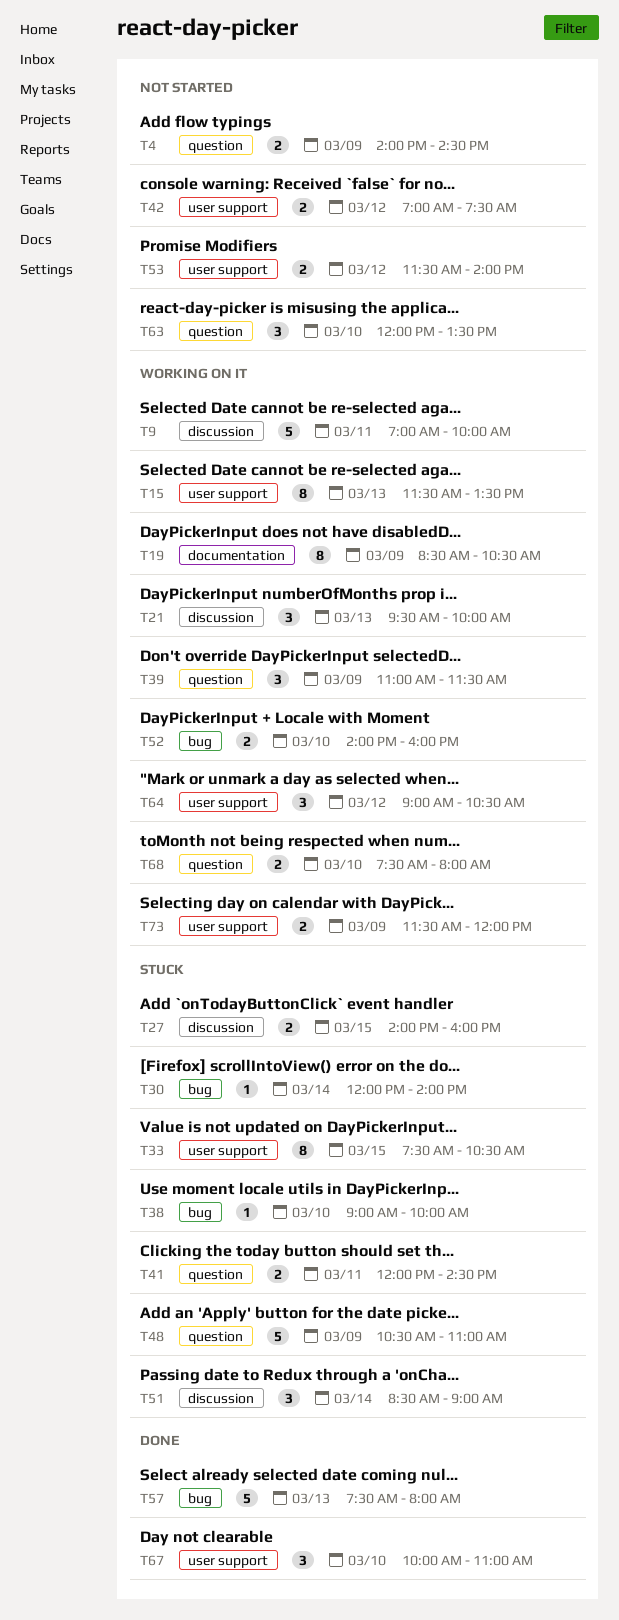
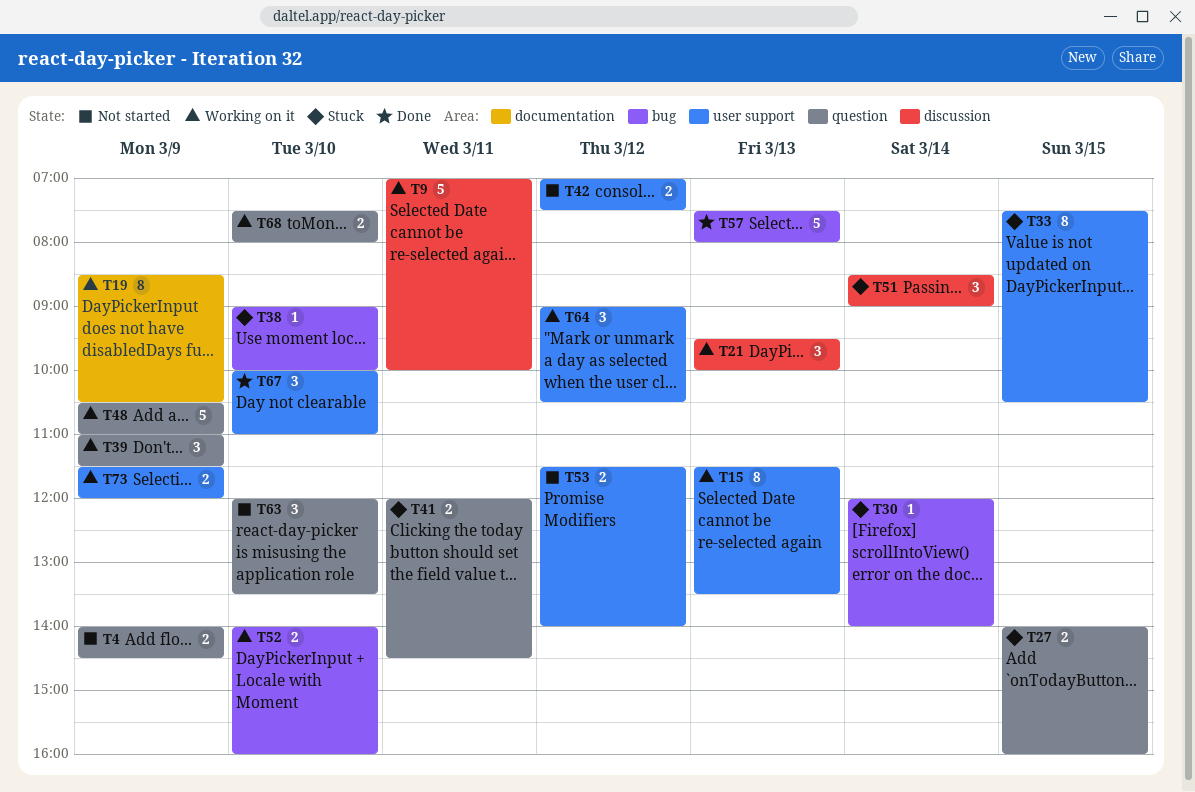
T27, label: discussion -> question
T48, status: Stuck -> Working on it

